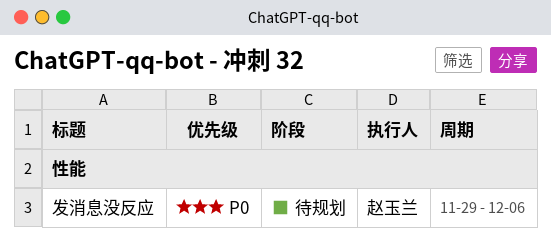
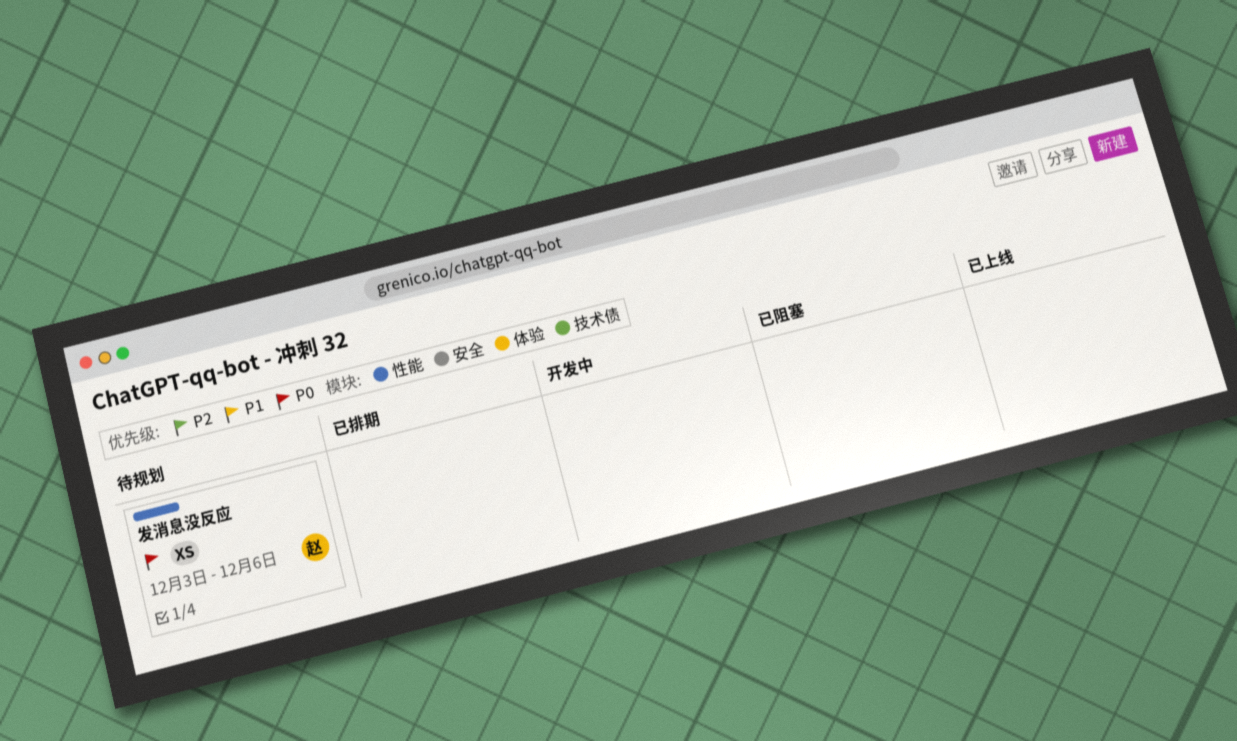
发消息没反应, start: Nov 29 -> Dec 3

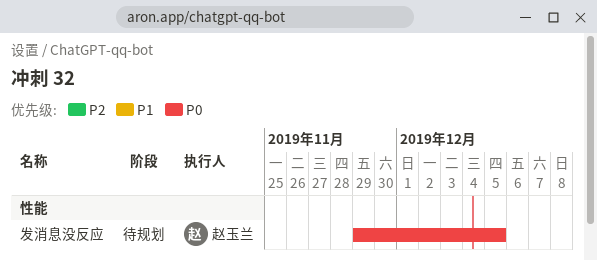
发消息没反应, start: Dec 3 -> Nov 29
发消息没反应, due: Dec 6 -> Dec 5

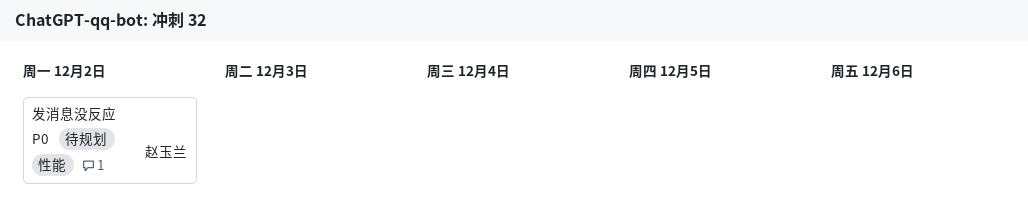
发消息没反应, due: Dec 5 -> Dec 2

